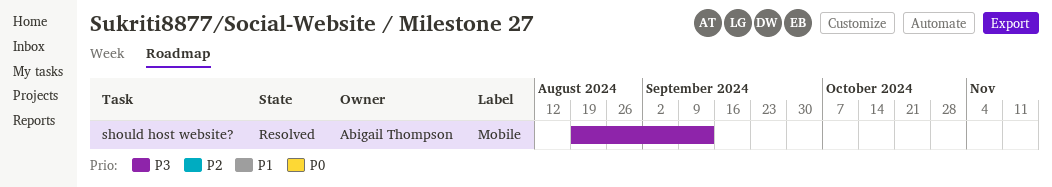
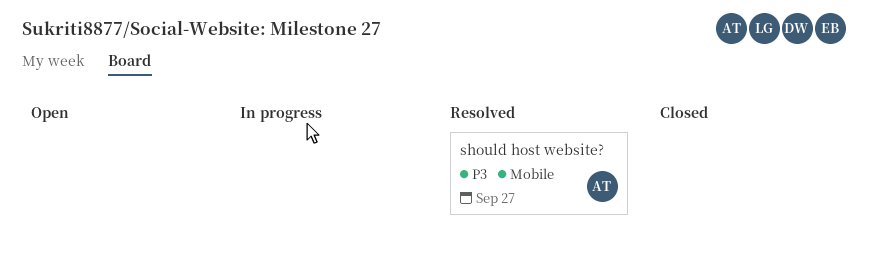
should host website?, due: Sep 13 -> Sep 27

